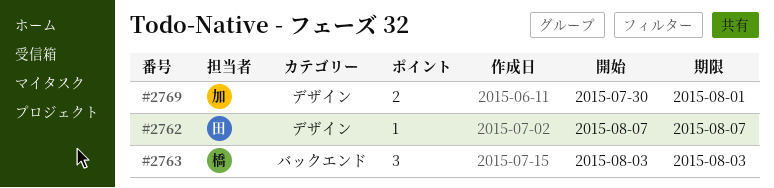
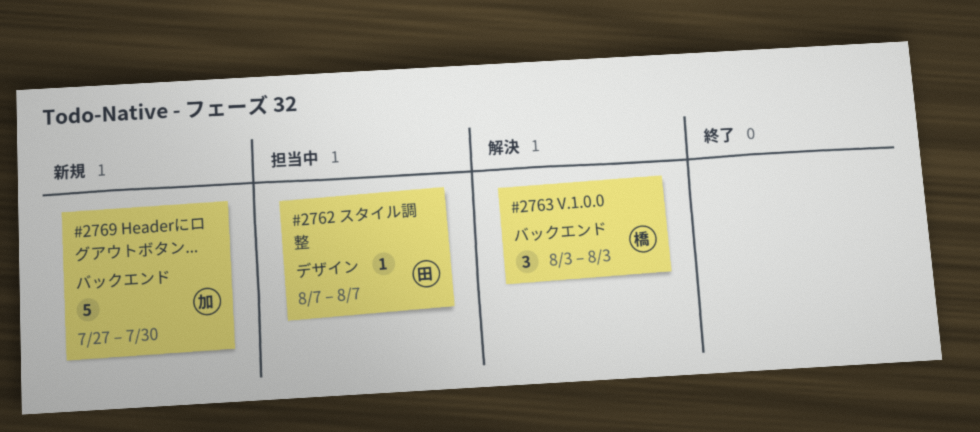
#2769, label: デザイン -> バックエンド
#2769, estimate: 2 -> 5
#2769, start: Jul 30 -> Jul 27
#2769, due: Aug 1 -> Jul 30

